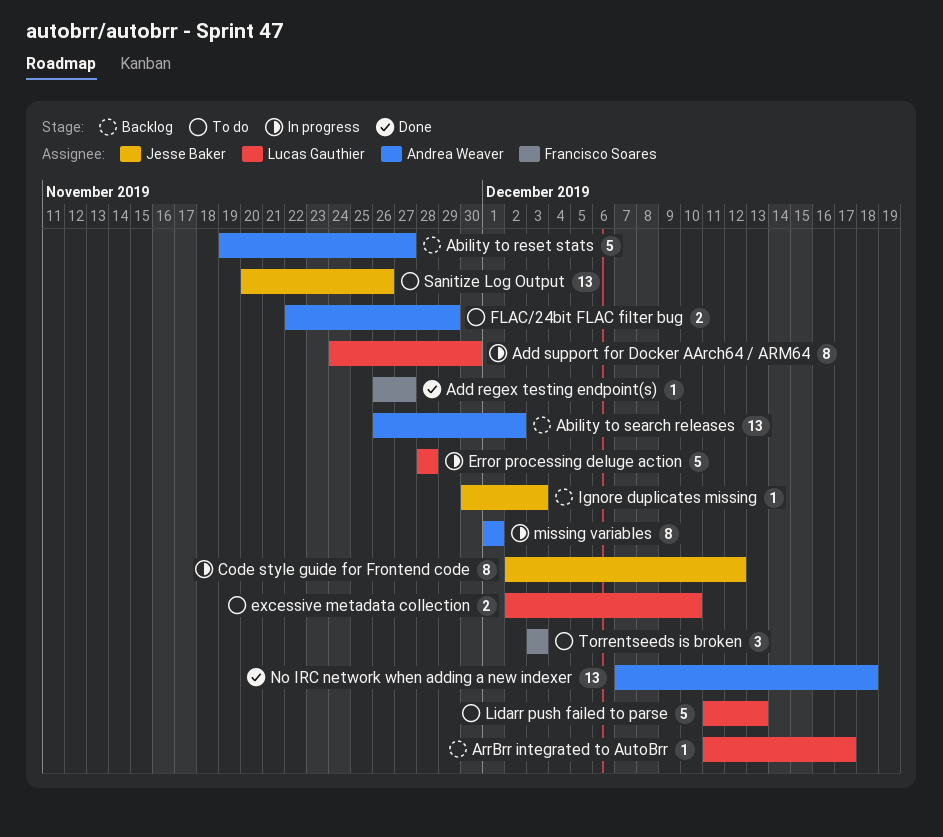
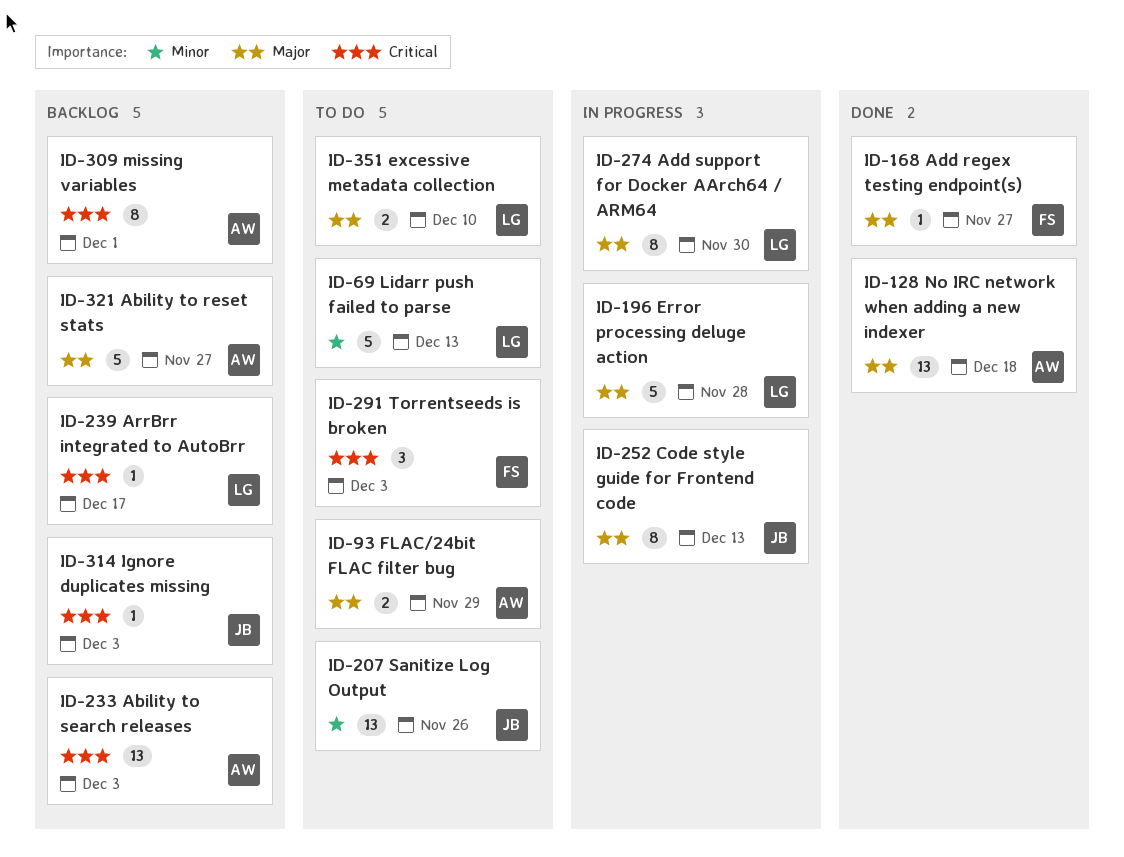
Ability to search releases, due: Dec 2 -> Dec 3
Code style guide for Frontend code, due: Dec 12 -> Dec 13
missing variables, status: In progress -> Backlog

